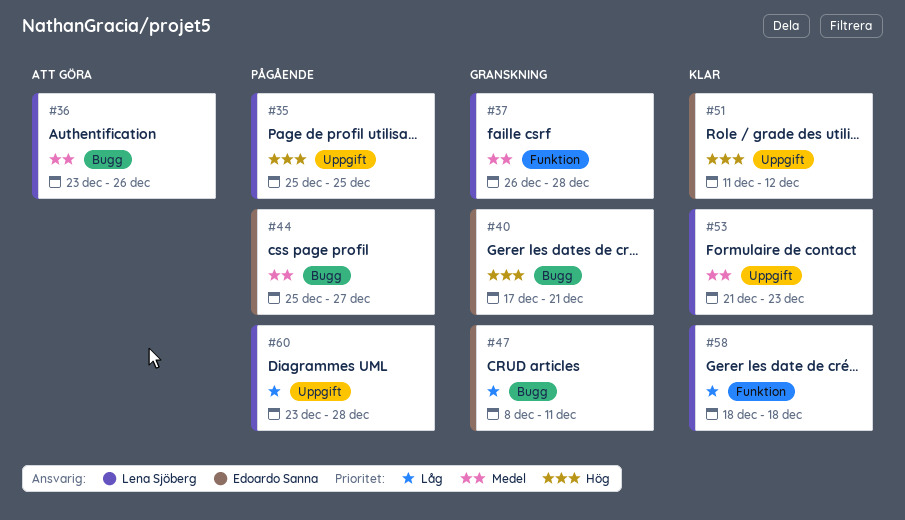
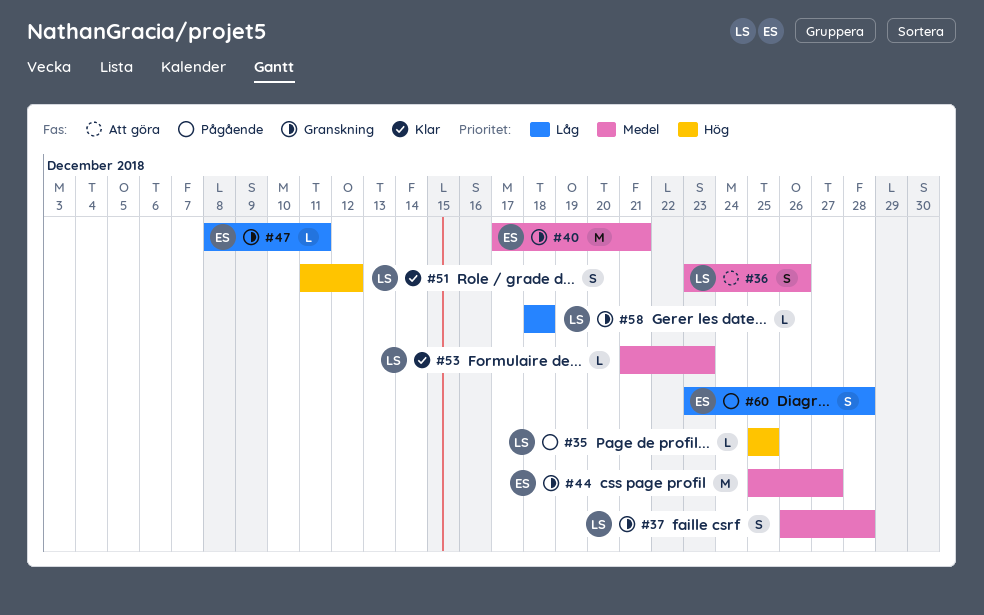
#40, priority: Hög -> Medel
#44, status: Pågående -> Granskning
#51, owner: Edoardo Sanna -> Lena Sjöberg
#58, status: Klar -> Granskning
#60, owner: Lena Sjöberg -> Edoardo Sanna

